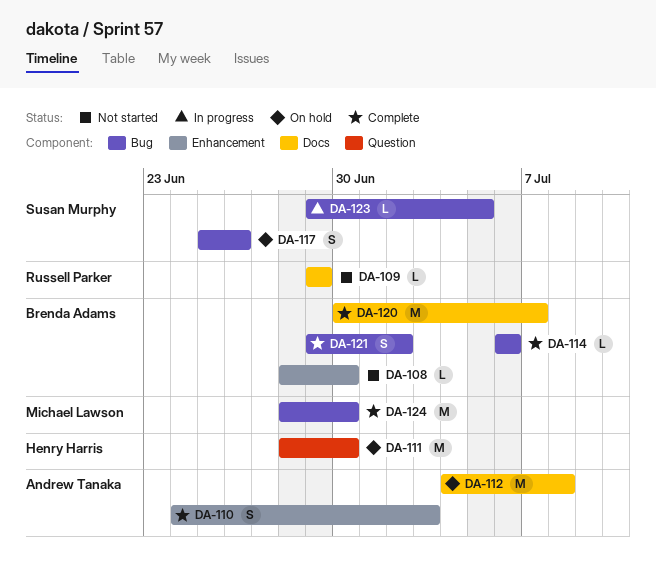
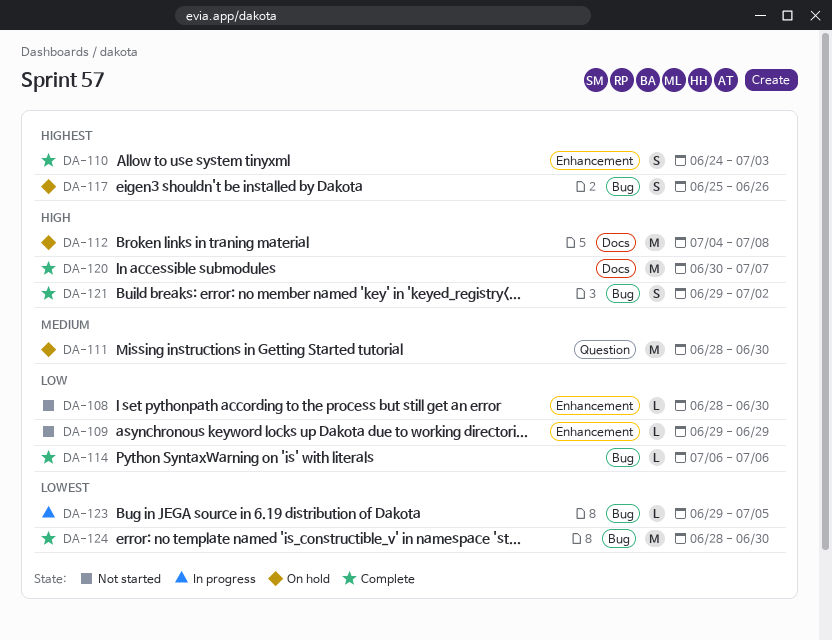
DA-109, label: Docs -> Enhancement

